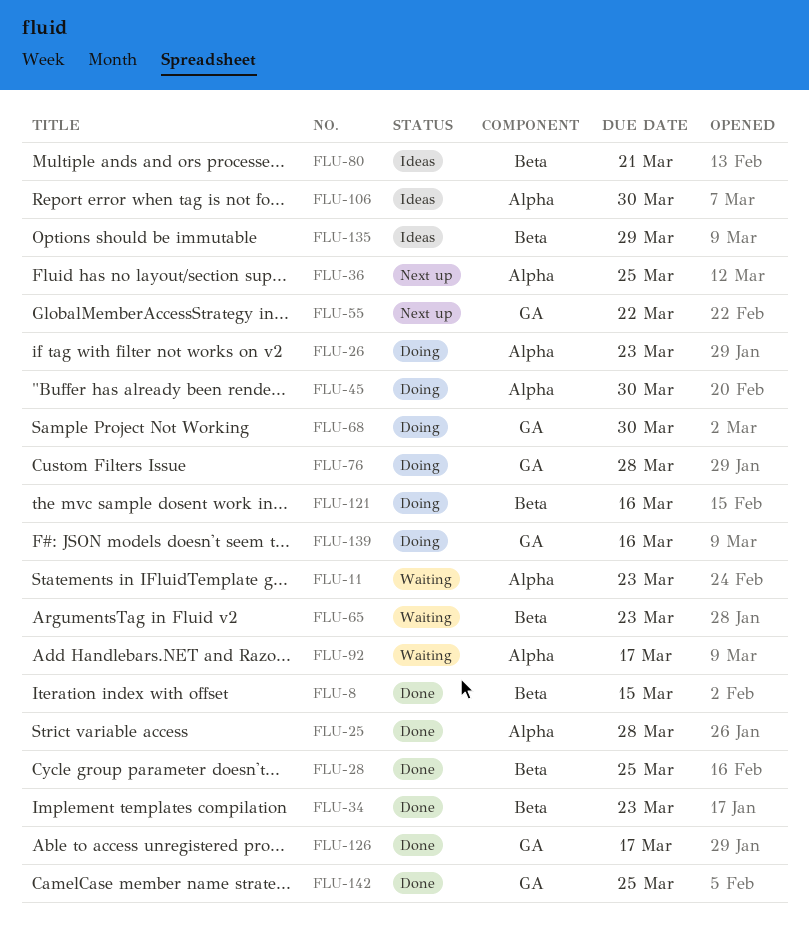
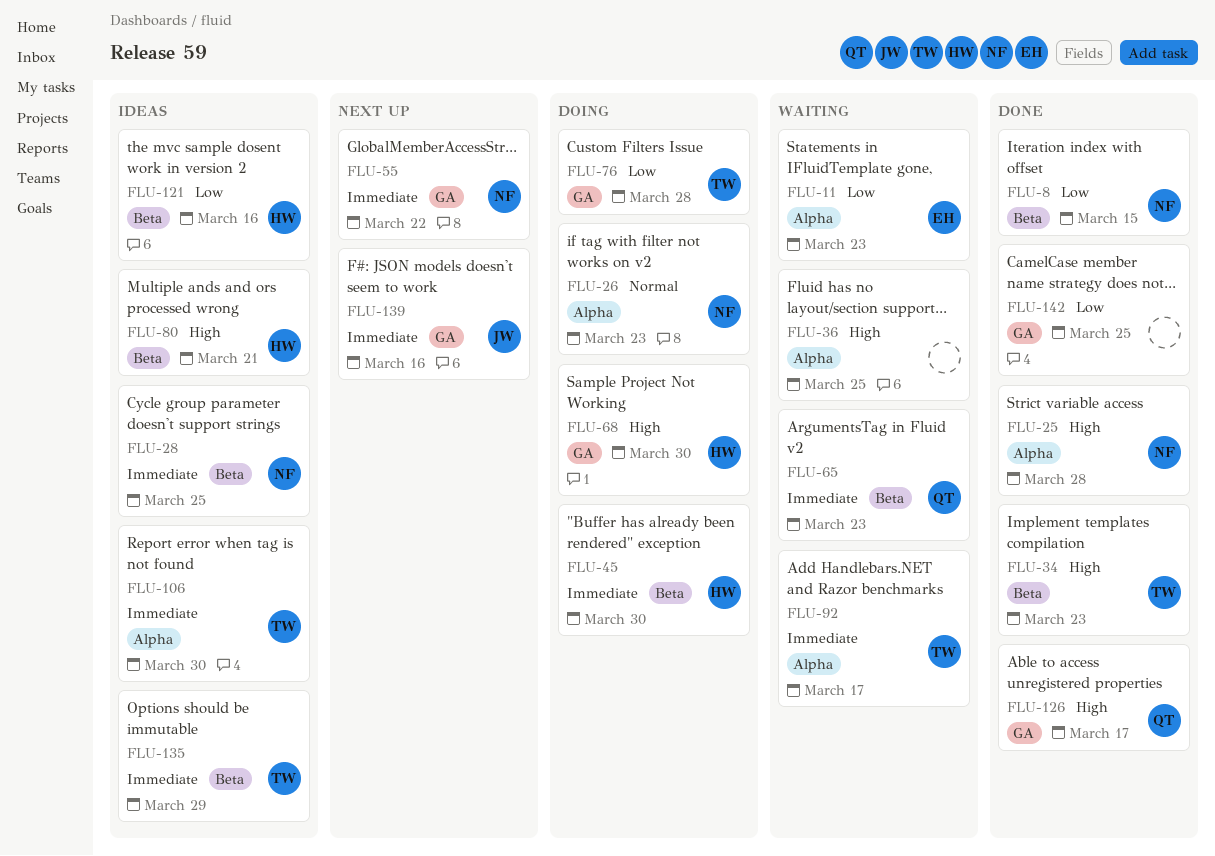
FLU-28, status: Done -> Ideas
FLU-36, status: Next up -> Waiting
FLU-45, label: Alpha -> Beta
FLU-121, status: Doing -> Ideas
FLU-139, status: Doing -> Next up

